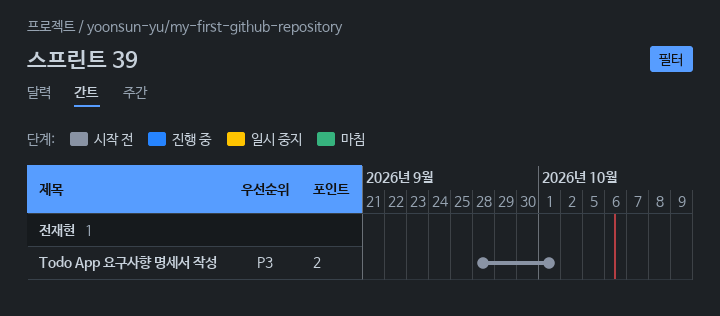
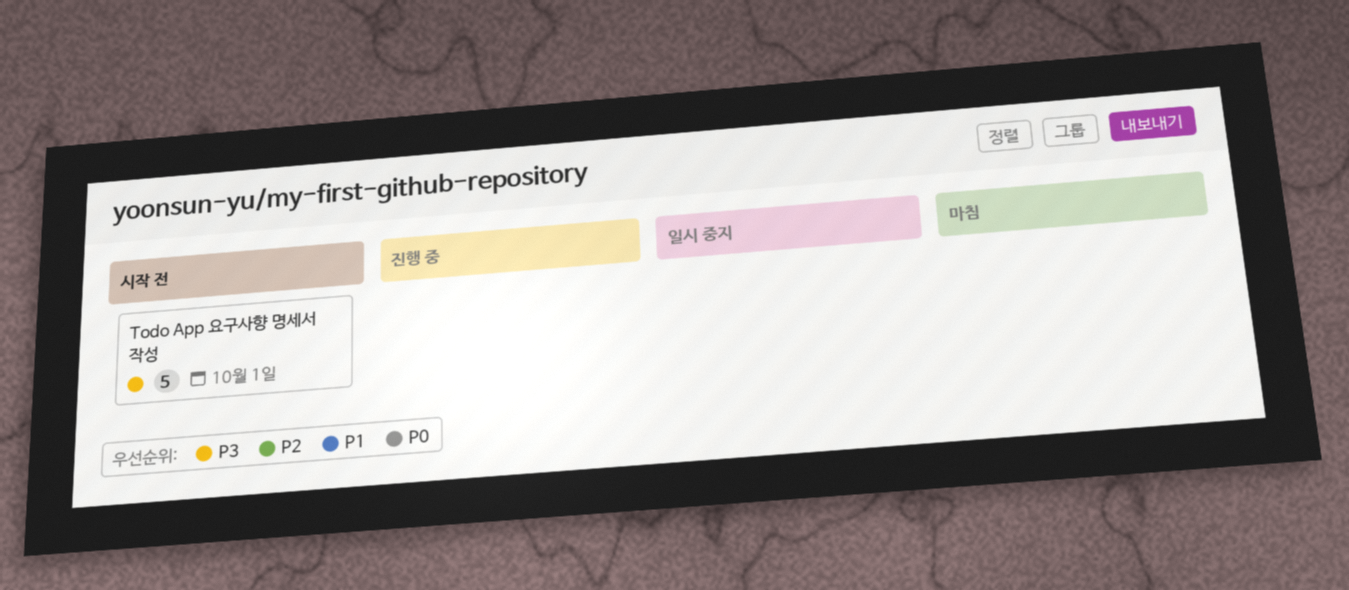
Todo App 요구사향 명세서 작성, estimate: 2 -> 5

